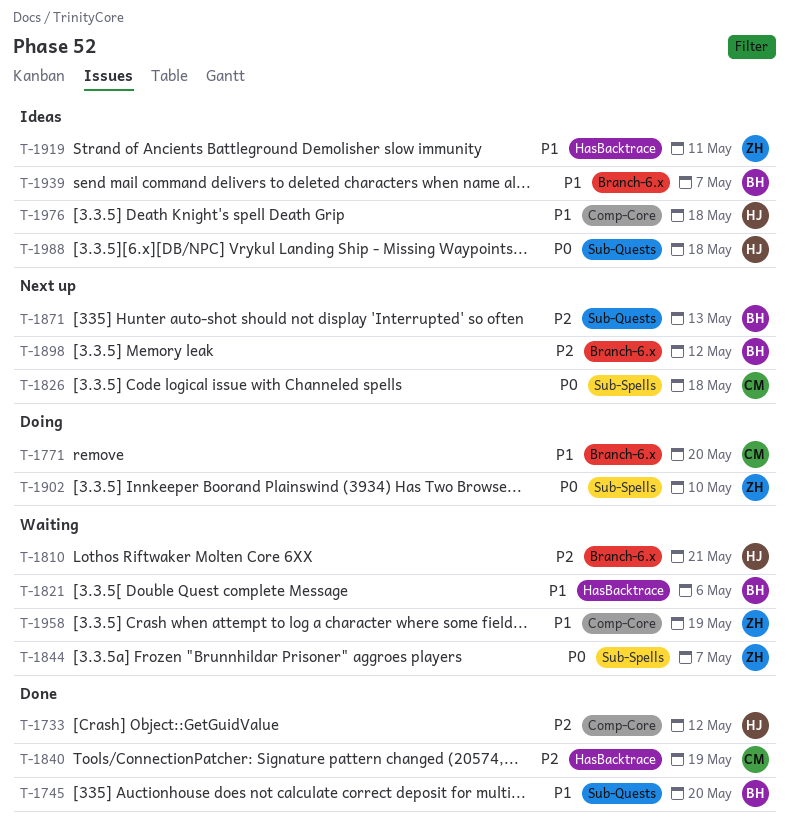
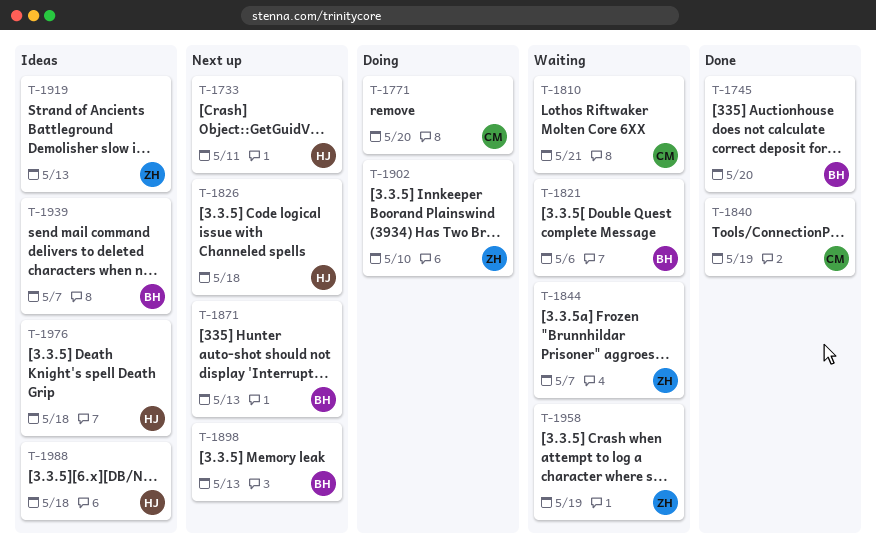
T-1733, status: Done -> Next up
T-1733, due: May 12 -> May 11
T-1810, owner: HJ -> CM
T-1826, owner: CM -> HJ
T-1898, due: May 12 -> May 13
T-1919, due: May 11 -> May 13

